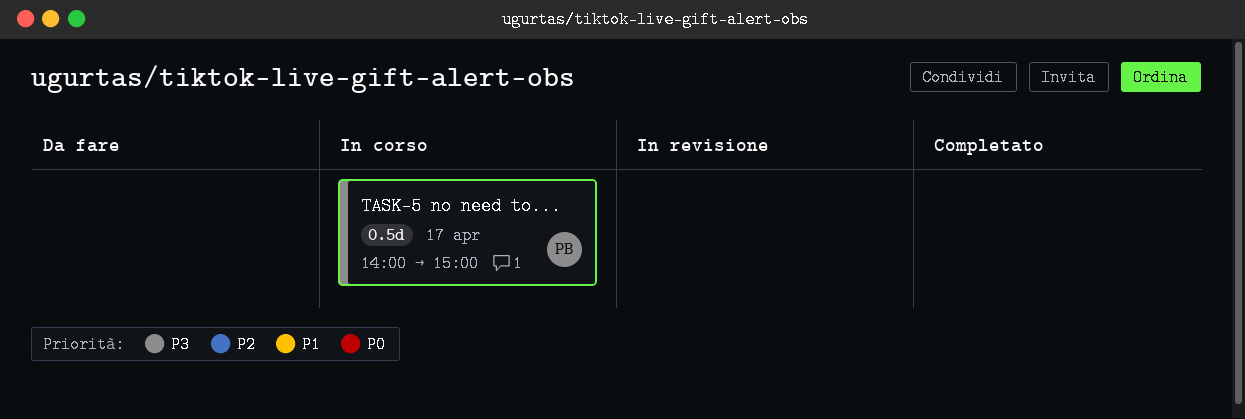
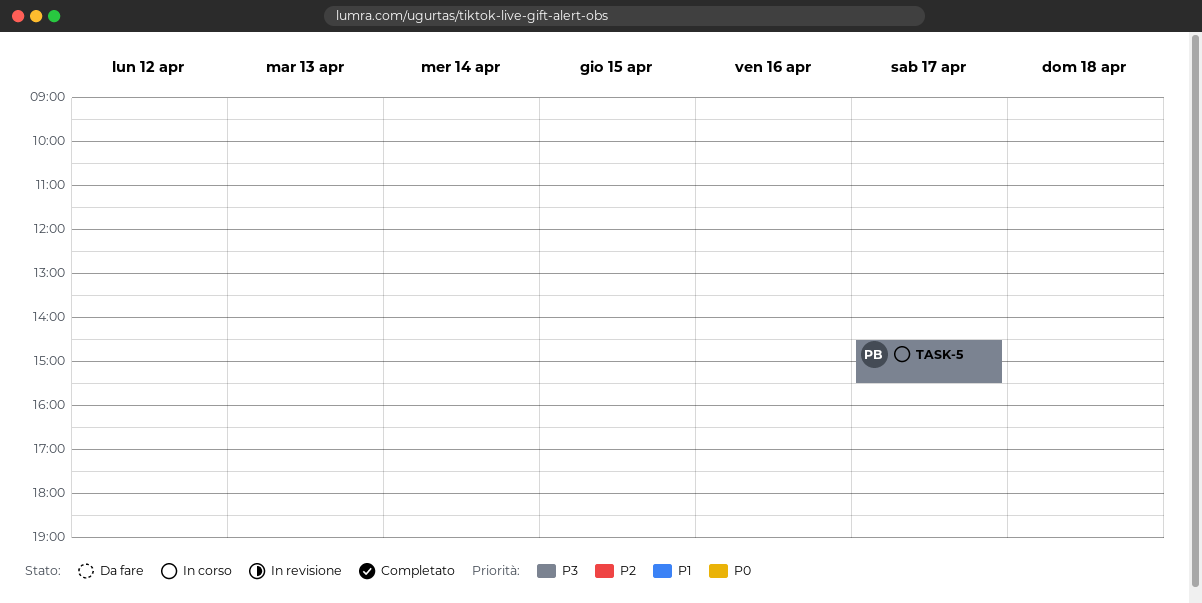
TASK-5, begins: 14:00 -> 14:30
TASK-5, ends: 15:00 -> 15:30

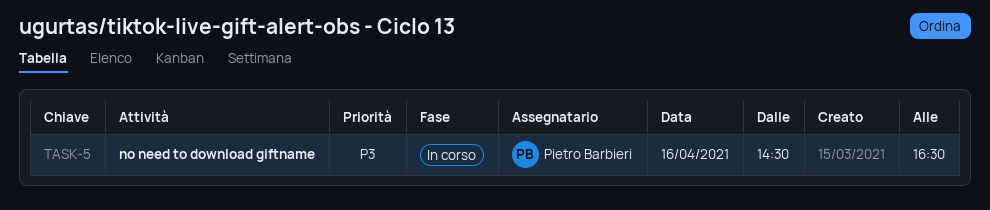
TASK-5, day: Apr 17 -> Apr 16
TASK-5, ends: 15:30 -> 16:30

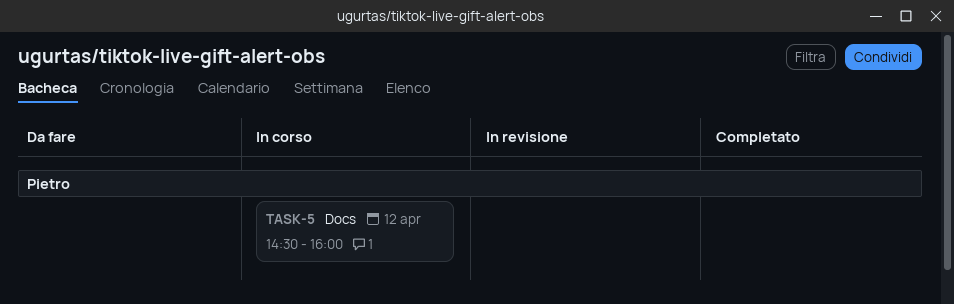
TASK-5, day: Apr 16 -> Apr 12
TASK-5, ends: 16:30 -> 16:00

